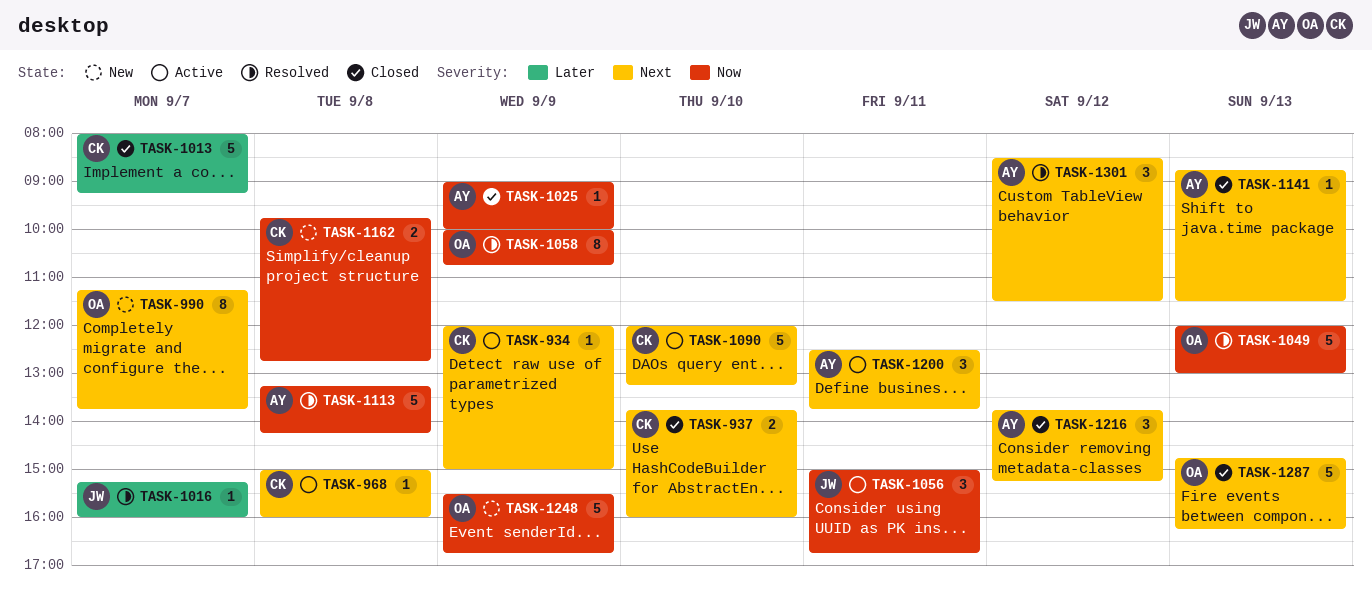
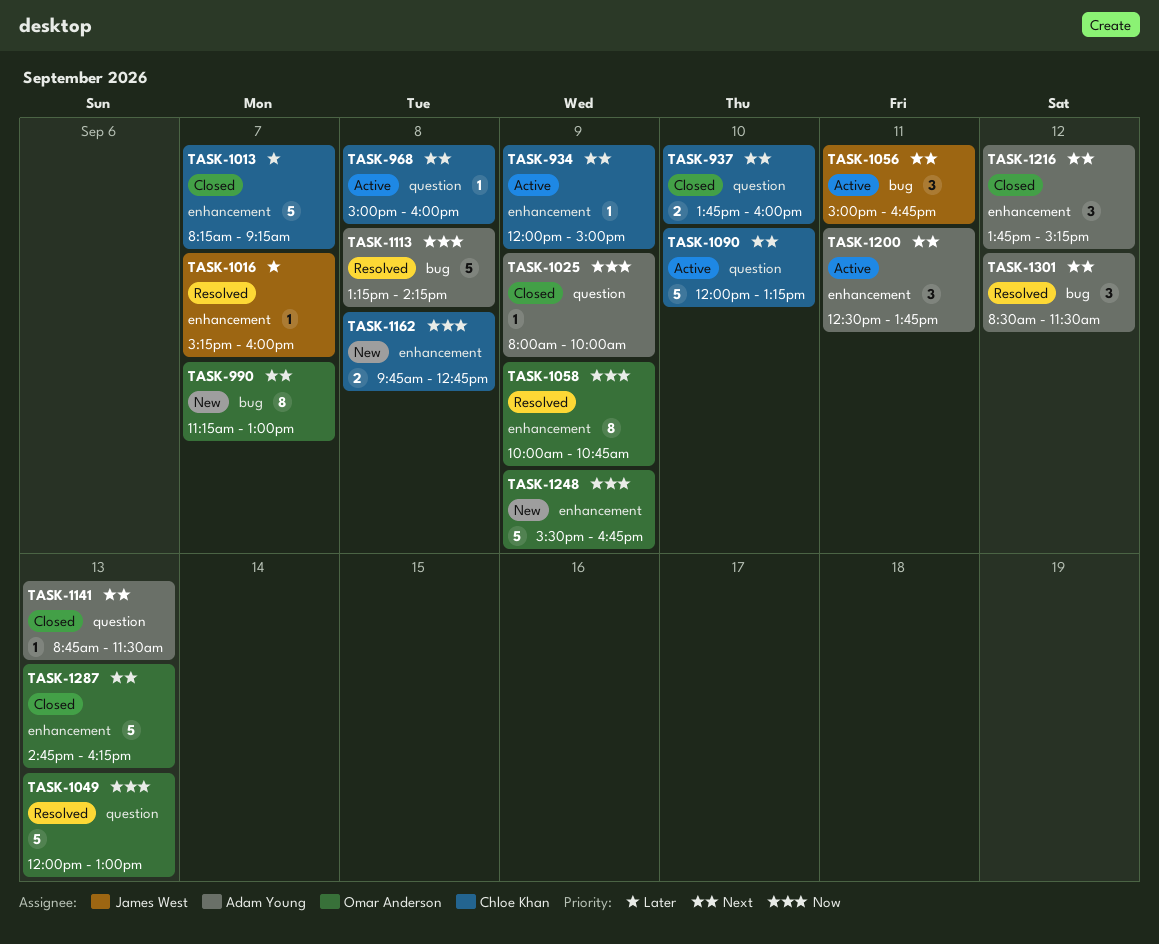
TASK-990, ends: 13:45 -> 13:00
TASK-1013, begins: 08:00 -> 08:15
TASK-1025, begins: 09:00 -> 08:00
TASK-1056, priority: Now -> Next

